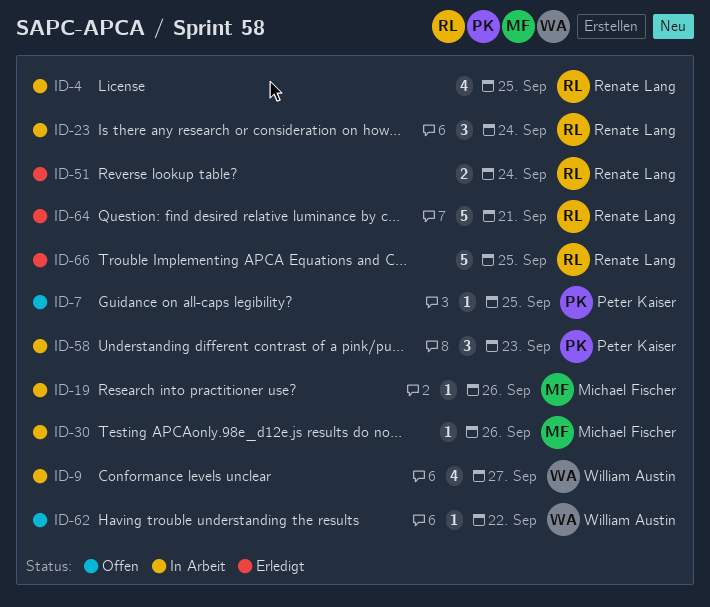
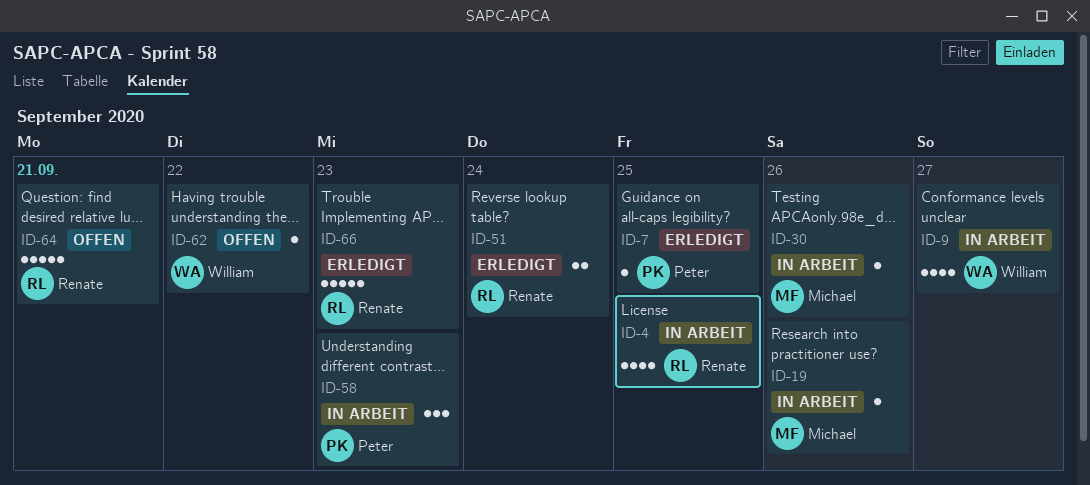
ID-7, status: Offen -> Erledigt
ID-23: present -> none
ID-64, status: Erledigt -> Offen
ID-66, due: Sep 25 -> Sep 23

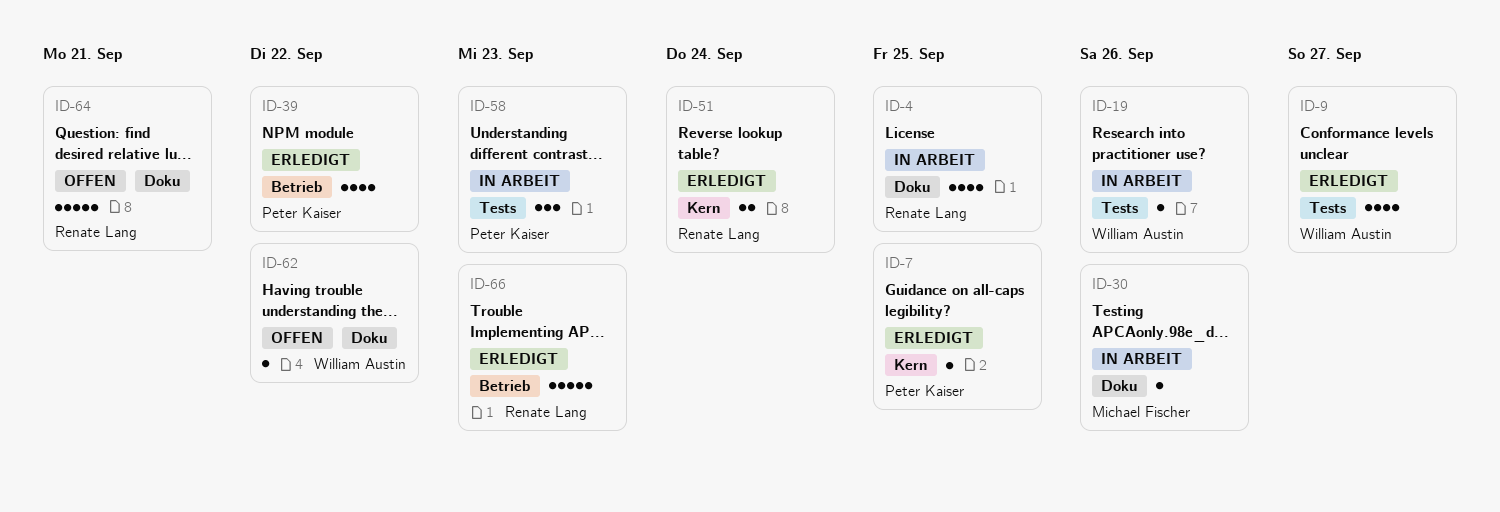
ID-9, status: In Arbeit -> Erledigt
ID-19, owner: Michael Fischer -> William Austin
ID-39: none -> present

